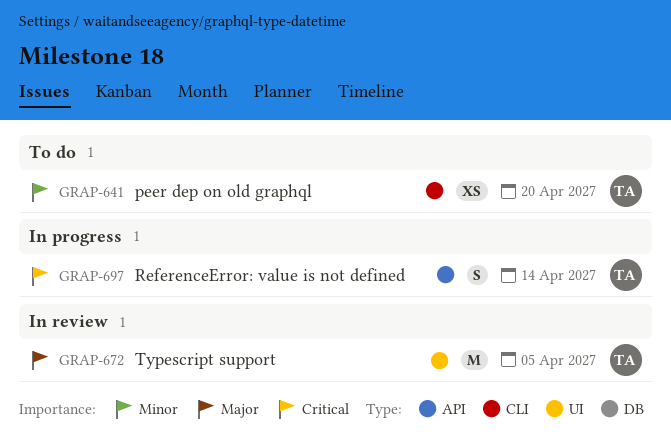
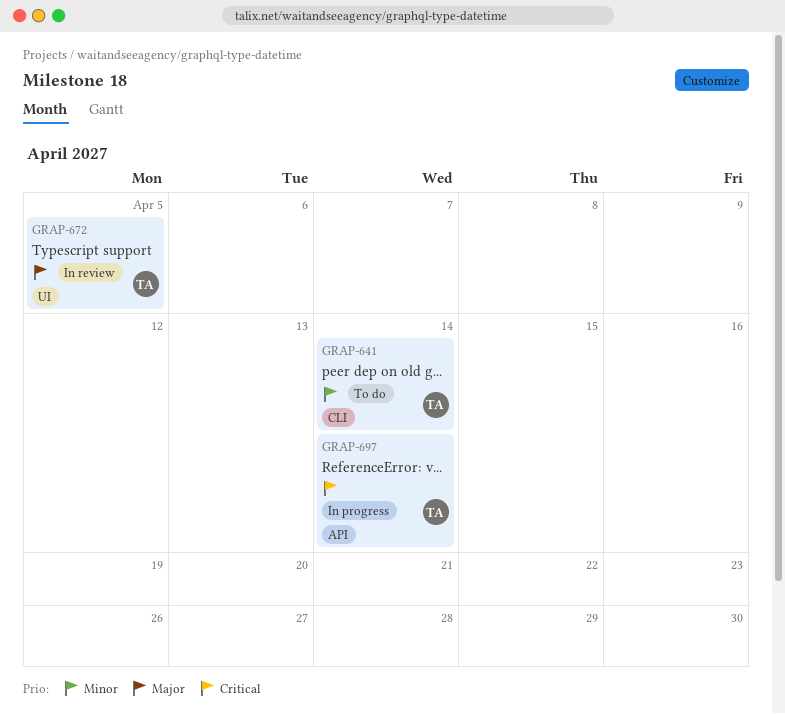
GRAP-641, due: Apr 20 -> Apr 14

